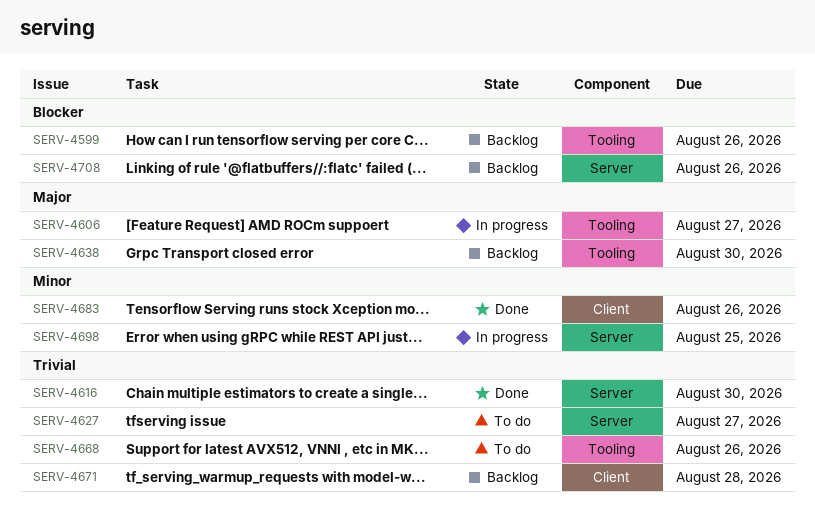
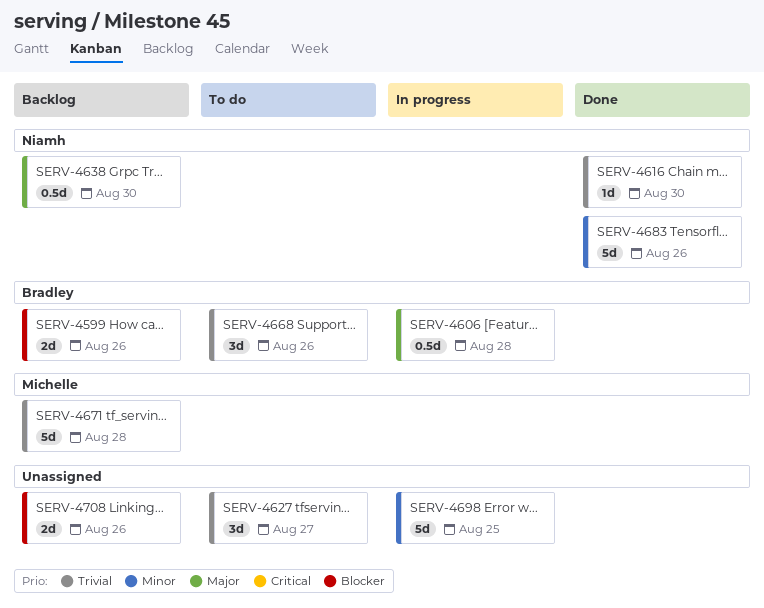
SERV-4606, due: Aug 27 -> Aug 28

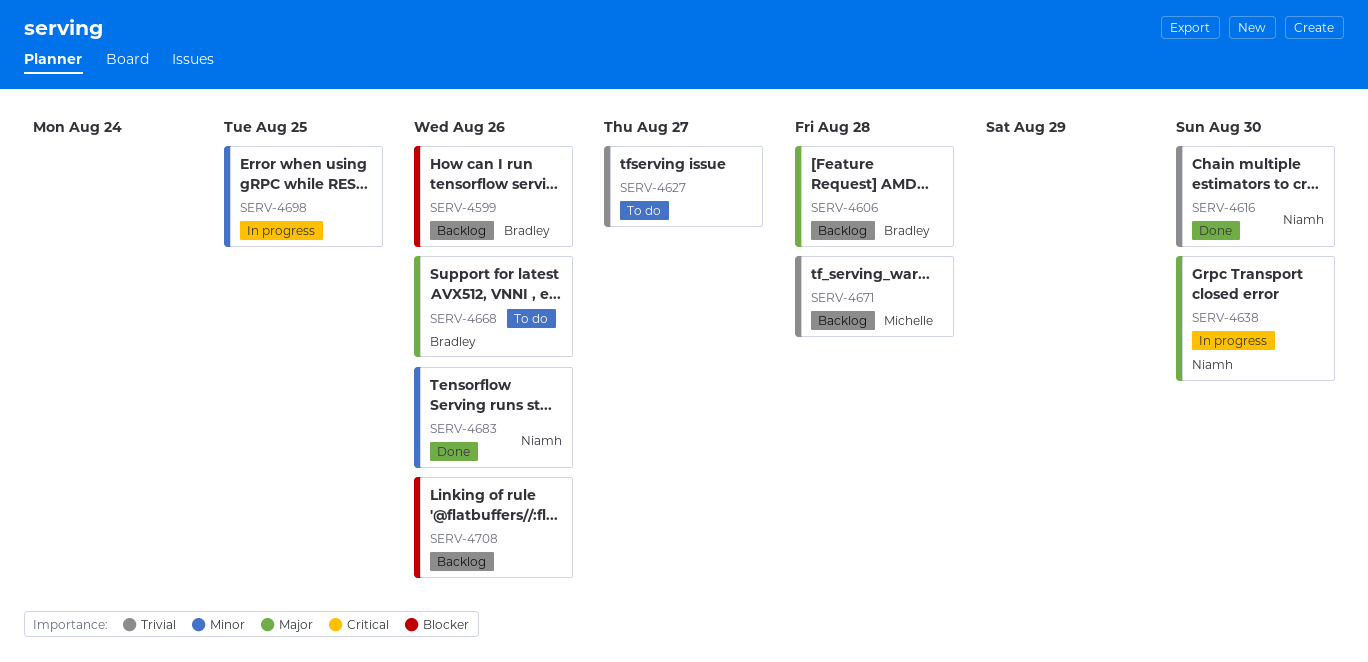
SERV-4606, status: In progress -> Backlog
SERV-4638, status: Backlog -> In progress
SERV-4668, priority: Trivial -> Major

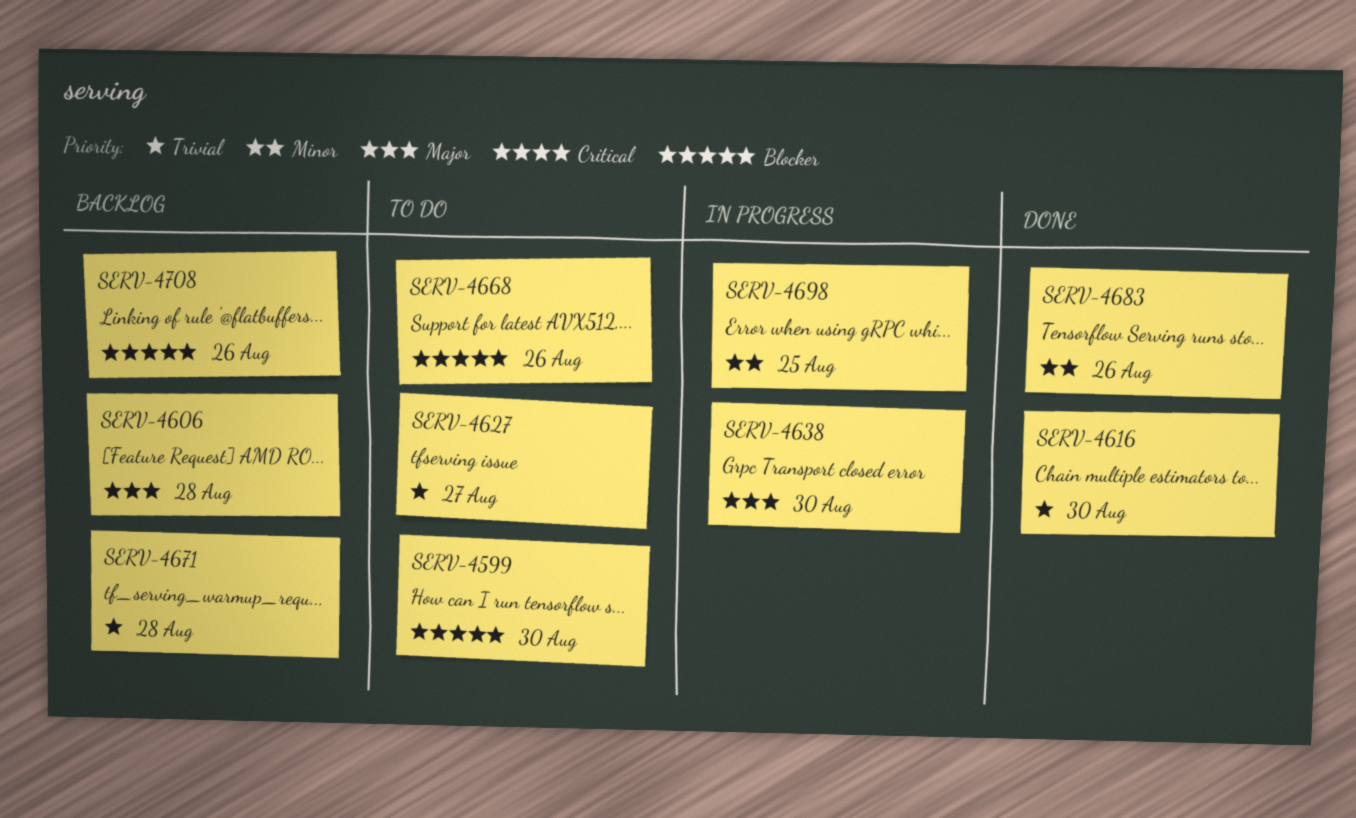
SERV-4599, status: Backlog -> To do
SERV-4599, due: Aug 26 -> Aug 30
SERV-4668, priority: Major -> Blocker

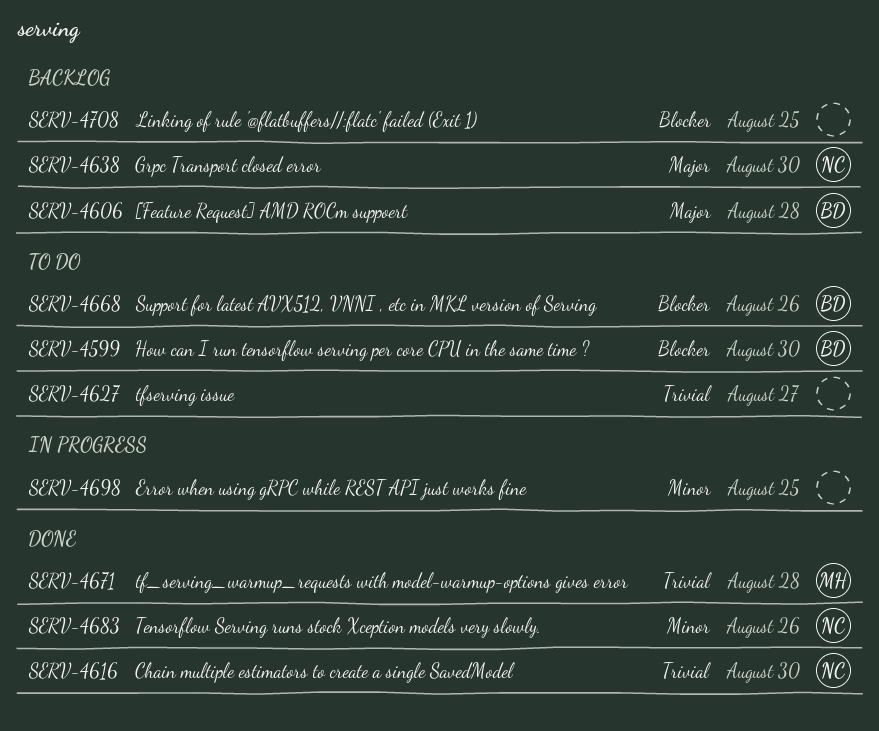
SERV-4638, status: In progress -> Backlog
SERV-4671, status: Backlog -> Done
SERV-4708, due: Aug 26 -> Aug 25

